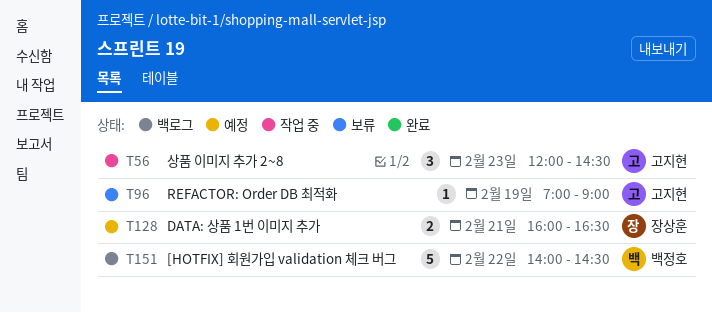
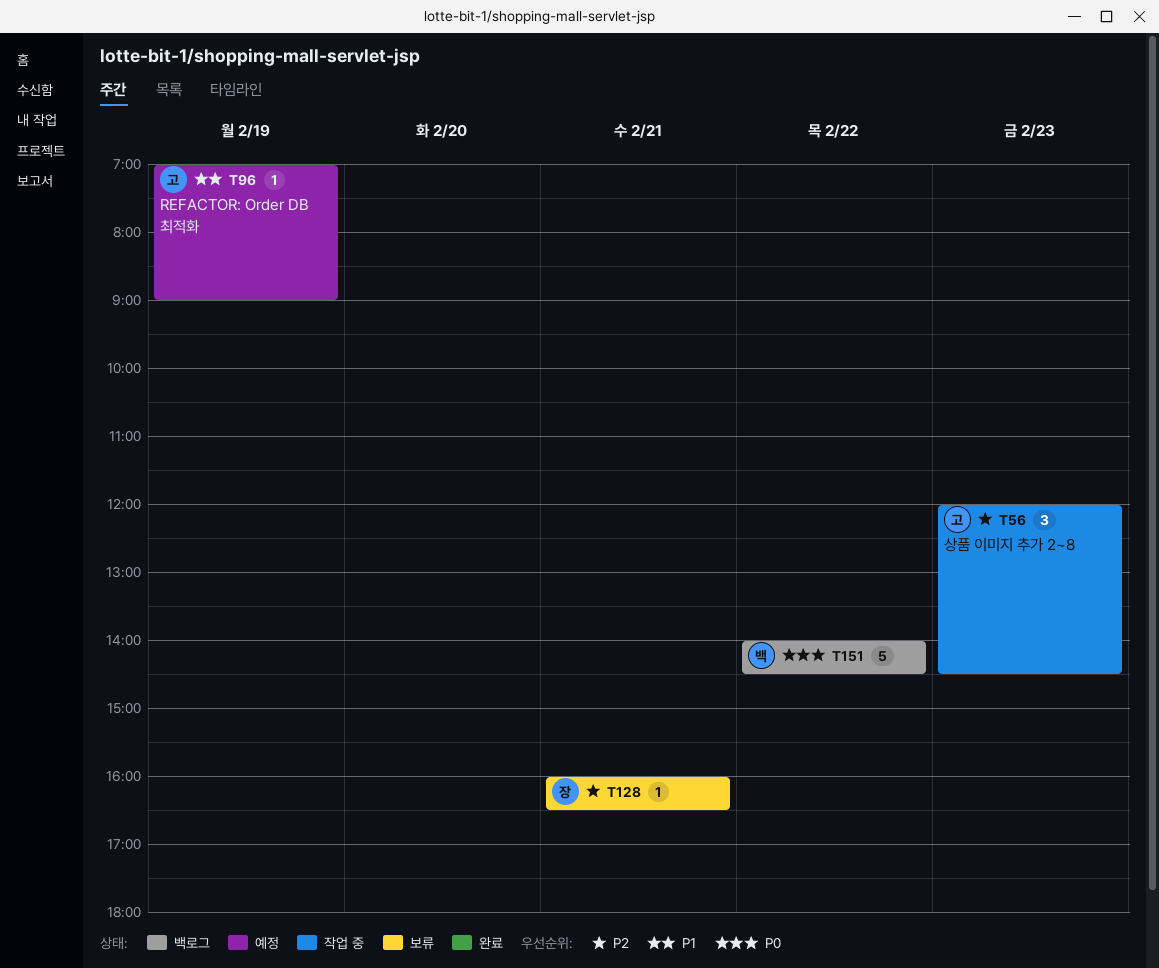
T96, status: 보류 -> 예정
T128, status: 예정 -> 보류
T128, estimate: 2 -> 1

